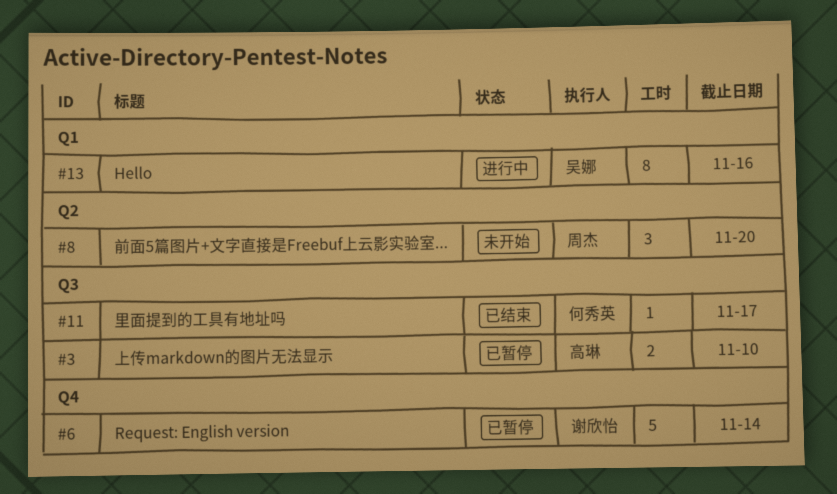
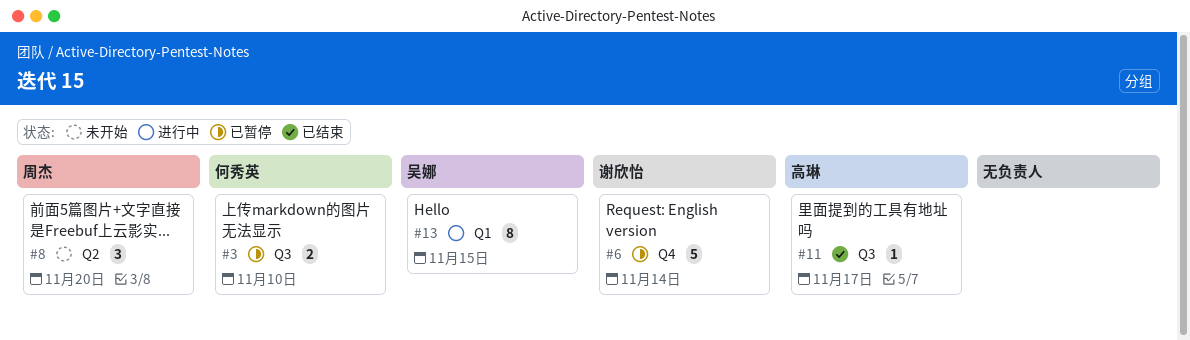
#3, owner: 高琳 -> 何秀英
#11, owner: 何秀英 -> 高琳
#13, due: Nov 16 -> Nov 15

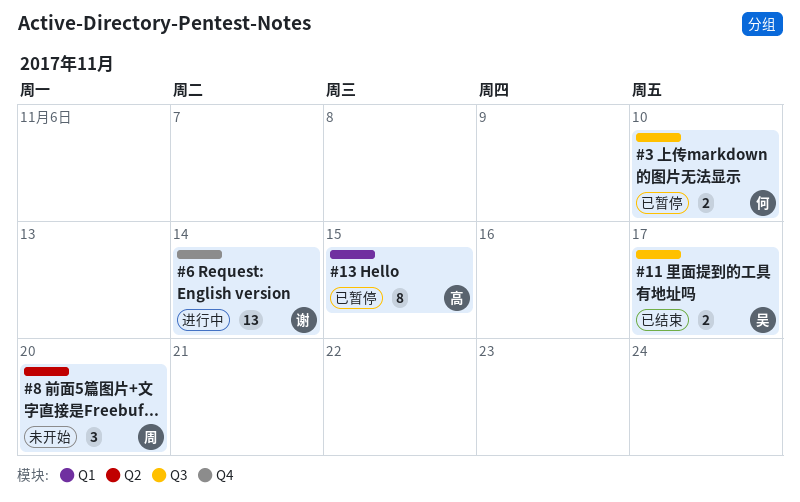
#6, status: 已暂停 -> 进行中
#6, estimate: 5 -> 13
#11, owner: 高琳 -> 吴娜
#11, estimate: 1 -> 2
#13, status: 进行中 -> 已暂停
#13, owner: 吴娜 -> 高琳

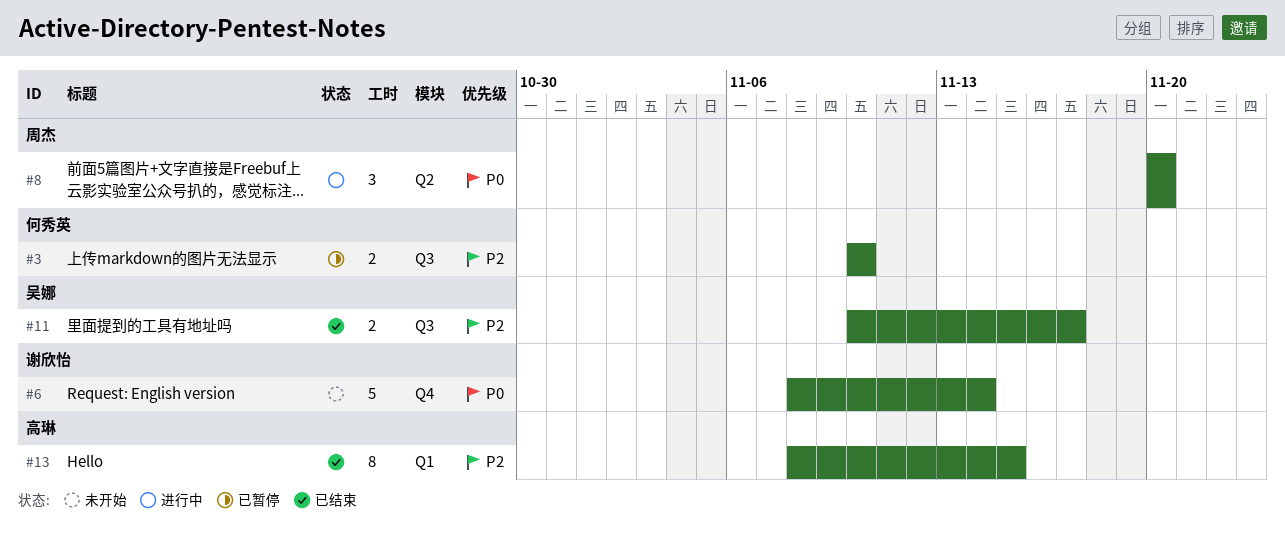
#6, status: 进行中 -> 未开始
#6, estimate: 13 -> 5
#8, status: 未开始 -> 进行中
#13, status: 已暂停 -> 已结束

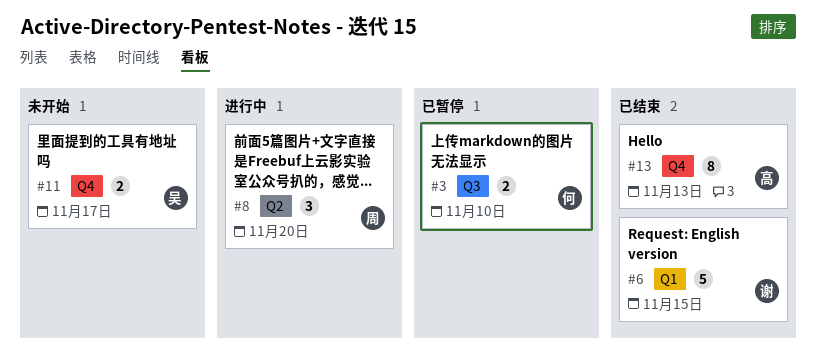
#6, status: 未开始 -> 已结束
#6, label: Q4 -> Q1
#6, due: Nov 14 -> Nov 15
#11, status: 已结束 -> 未开始
#11, label: Q3 -> Q4
#13, label: Q1 -> Q4
#13, due: Nov 15 -> Nov 13

